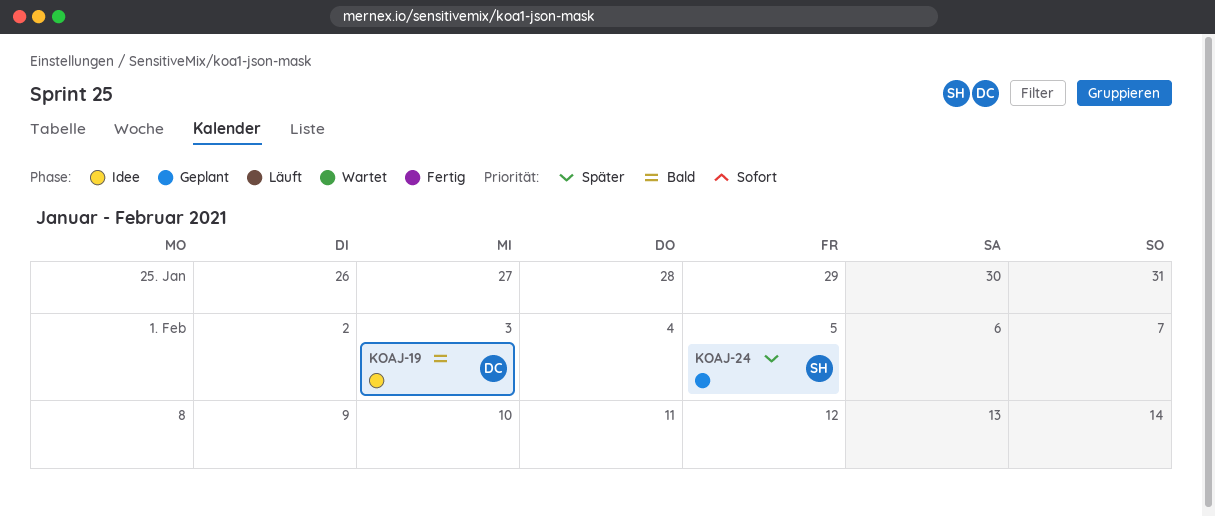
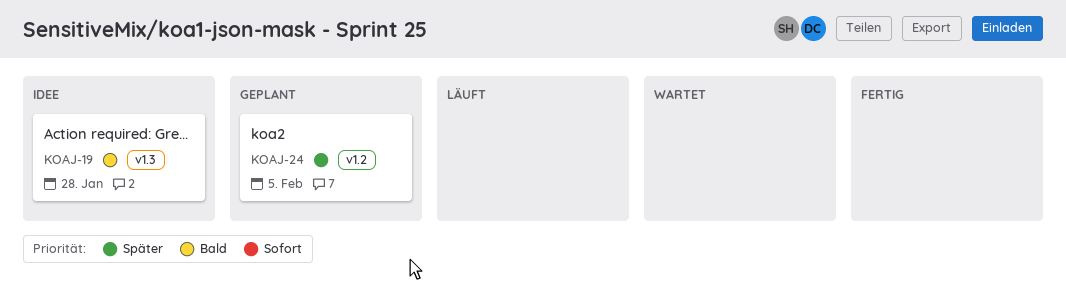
KOAJ-19, due: Feb 3 -> Jan 28

